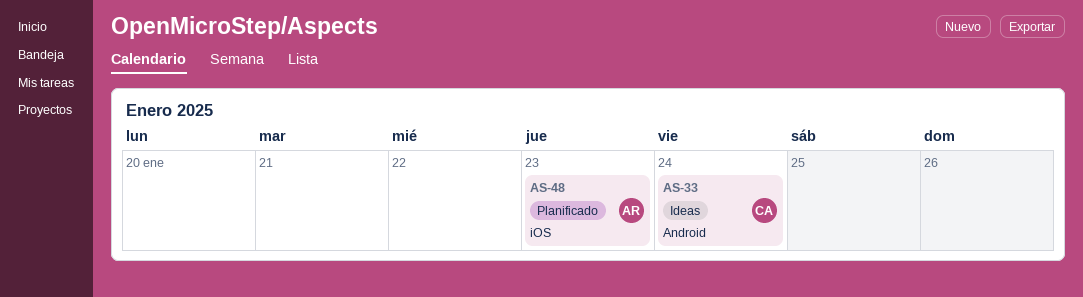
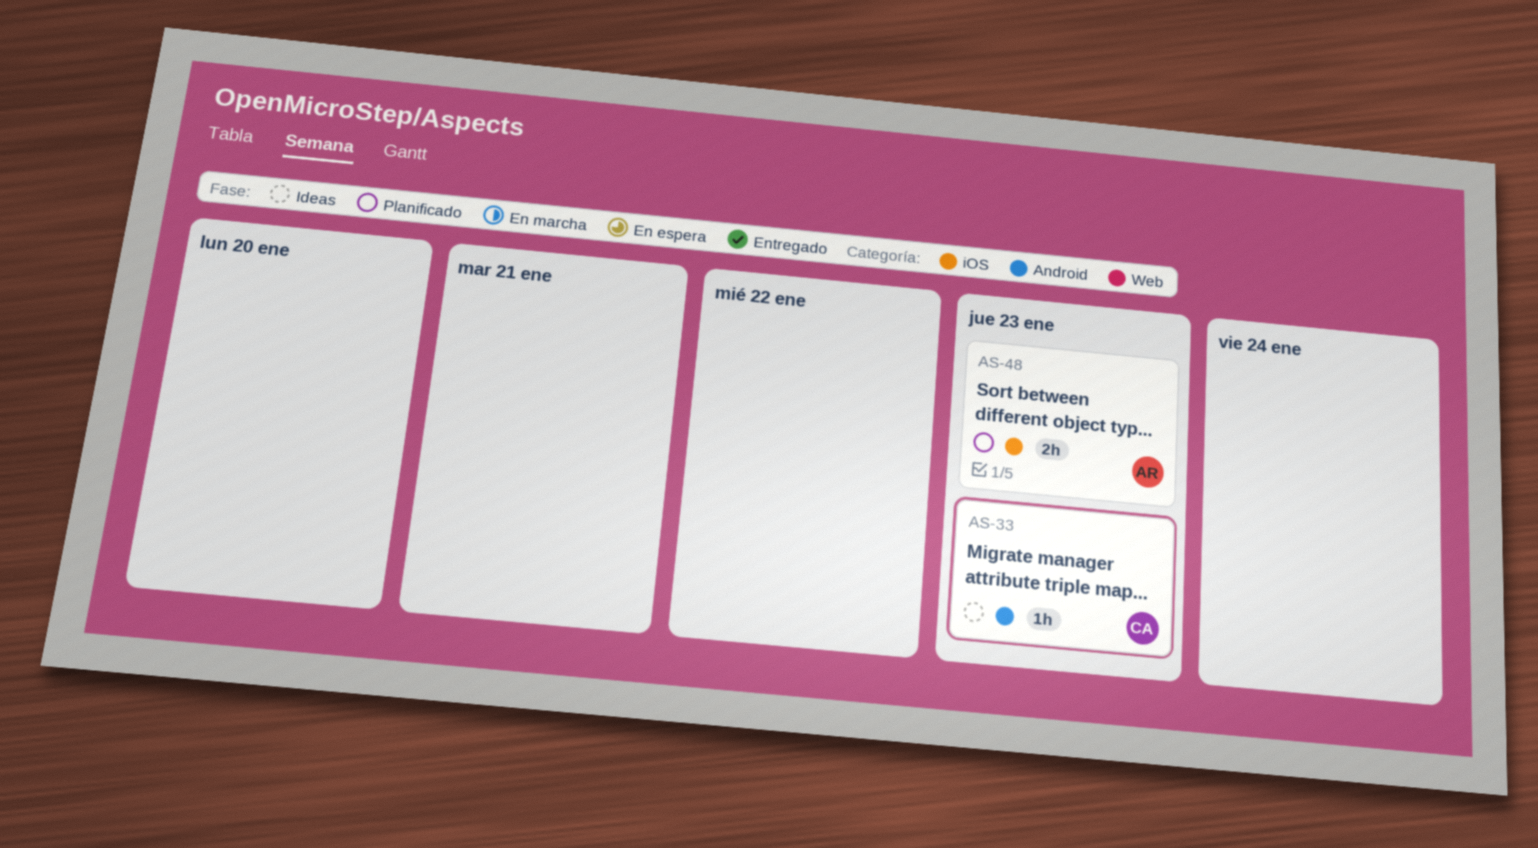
AS-33, due: Jan 24 -> Jan 23

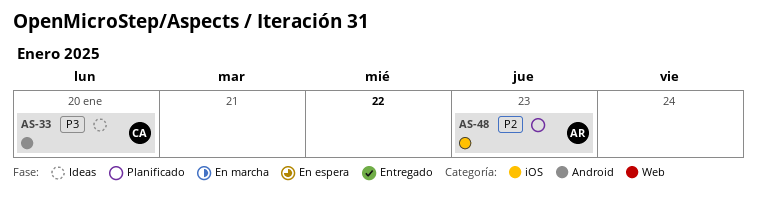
AS-33, due: Jan 23 -> Jan 20

